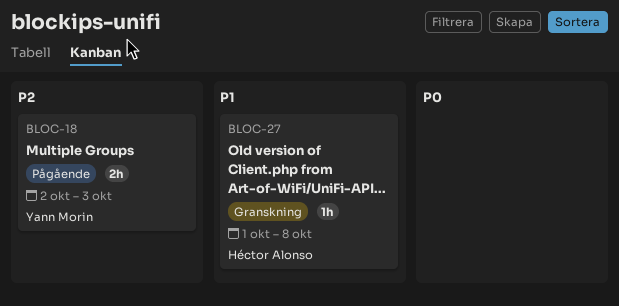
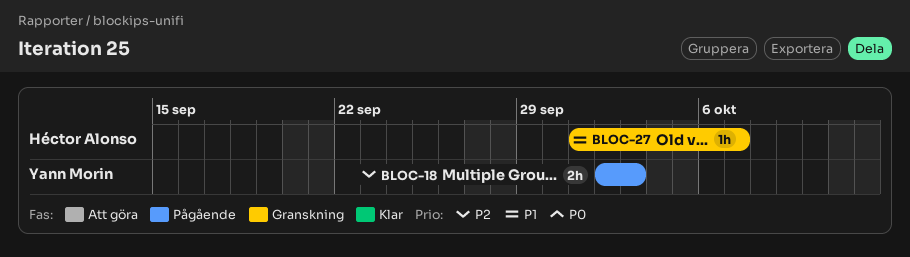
BLOC-27, due: Oct 8 -> Oct 7

